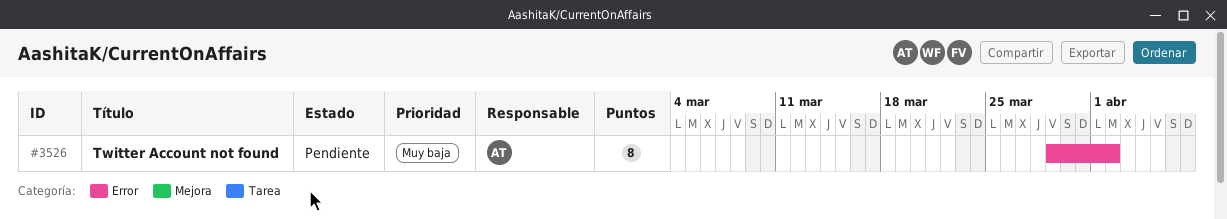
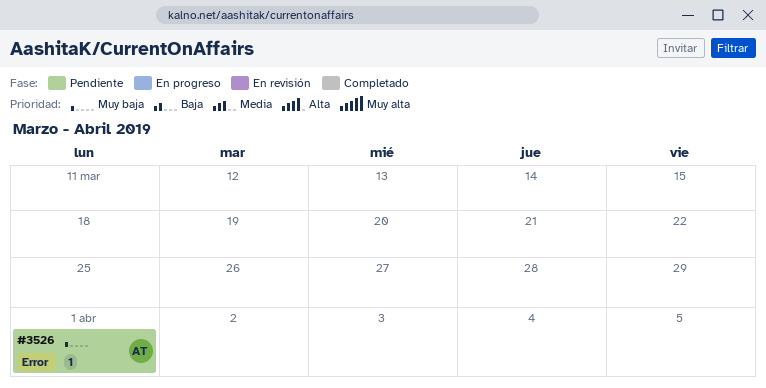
#3526, estimate: 8 -> 1
#3526, due: Apr 2 -> Apr 1

